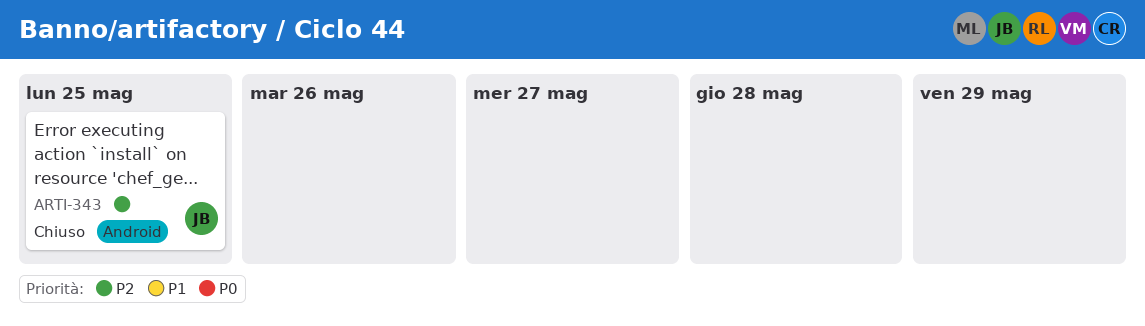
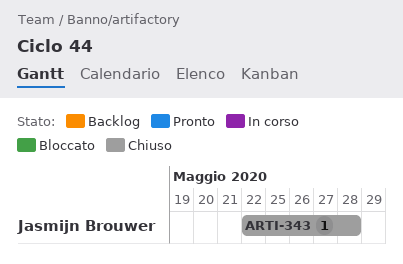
ARTI-343, due: May 25 -> May 28

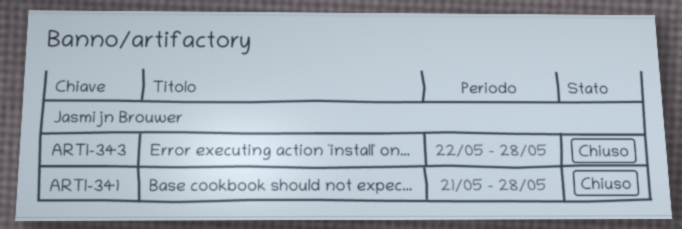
ARTI-341: none -> present

